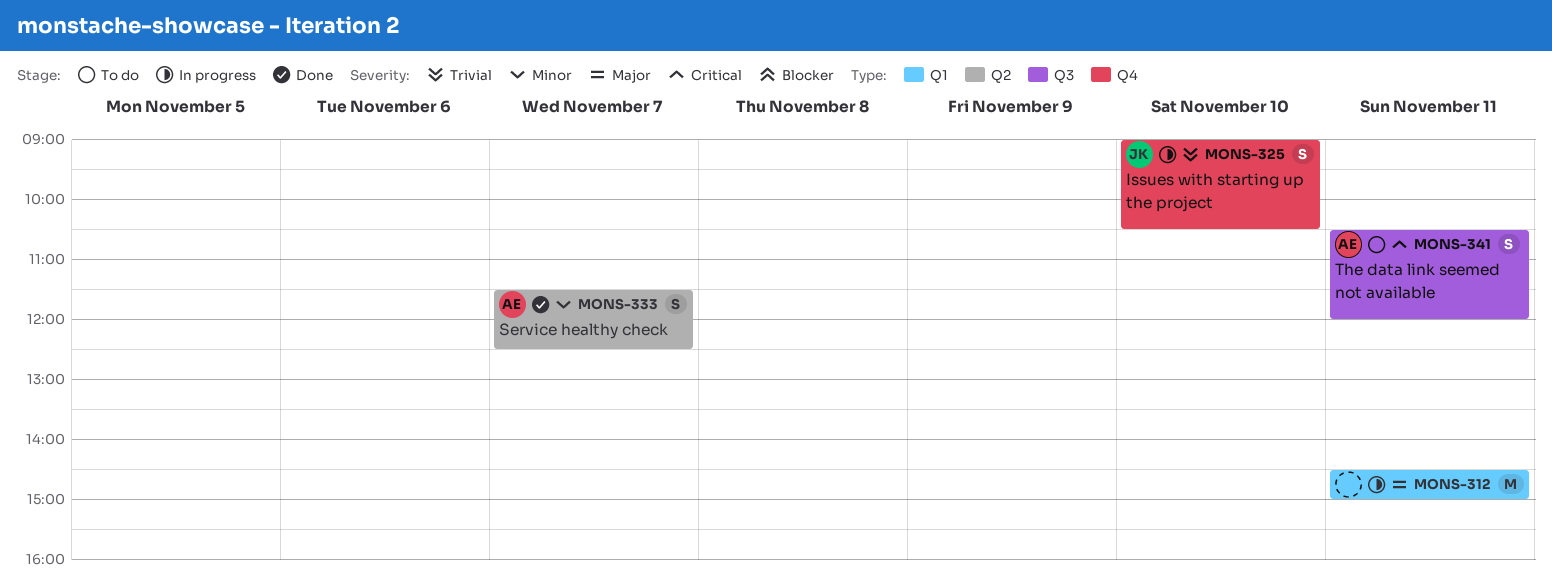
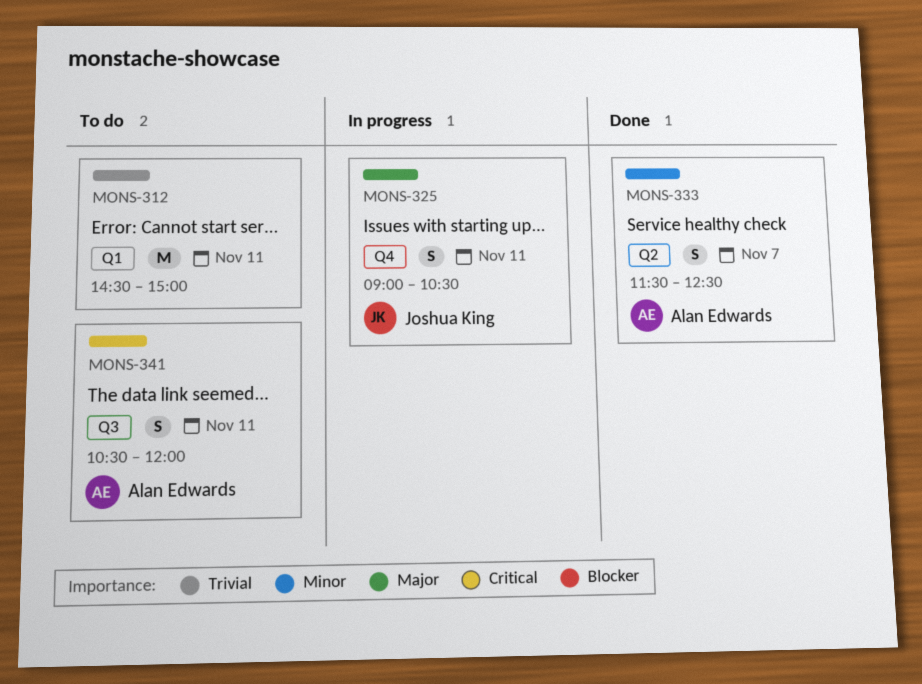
MONS-312, status: In progress -> To do
MONS-312, priority: Major -> Trivial
MONS-325, priority: Trivial -> Major
MONS-325, day: Nov 10 -> Nov 11

